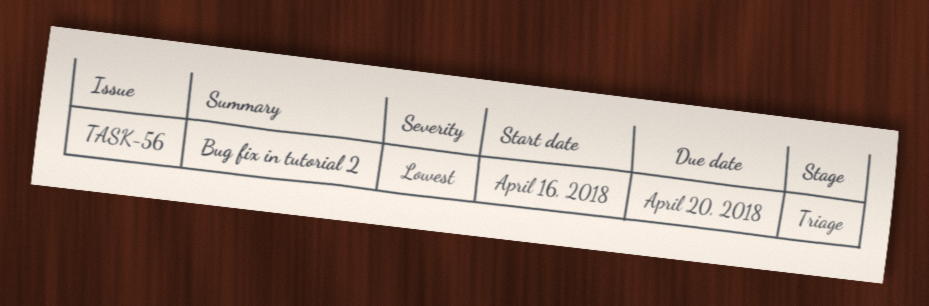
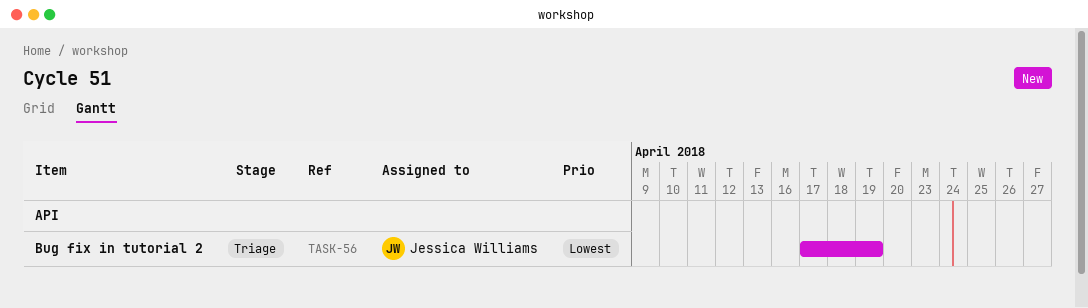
TASK-56, start: Apr 16 -> Apr 17
TASK-56, due: Apr 20 -> Apr 19

